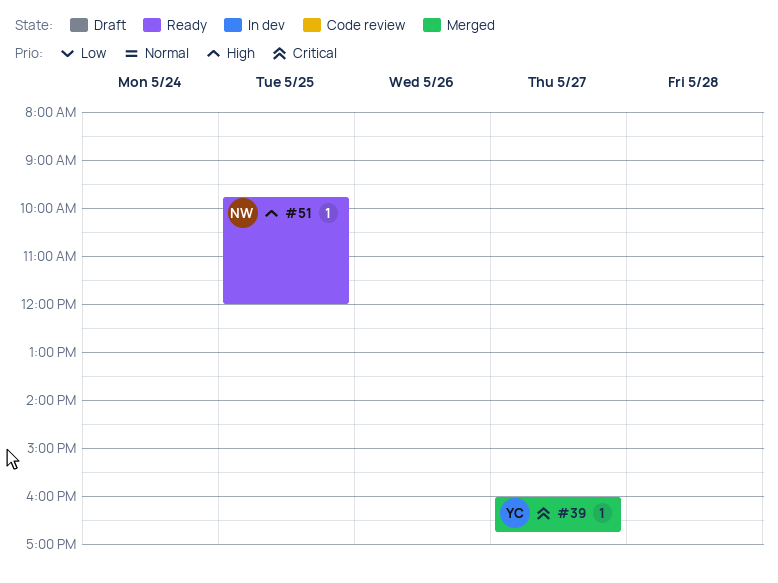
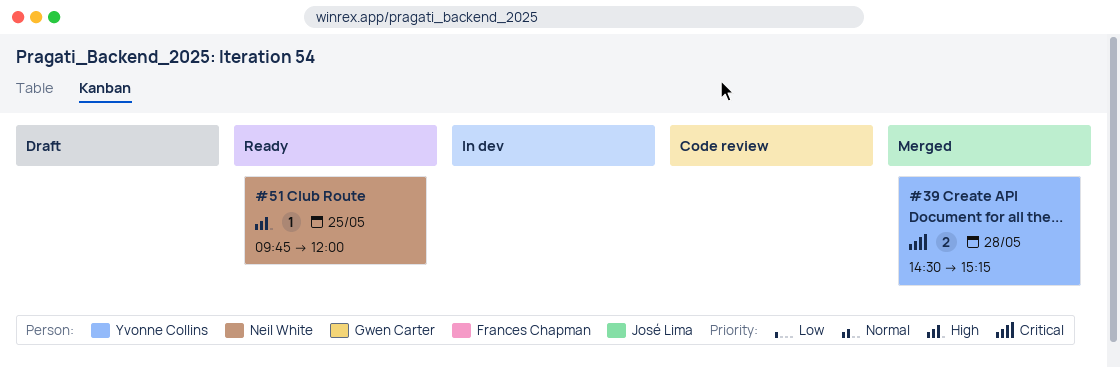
#39, estimate: 1 -> 2
#39, day: May 27 -> May 28
#39, begins: 16:00 -> 14:30
#39, ends: 16:45 -> 15:15

